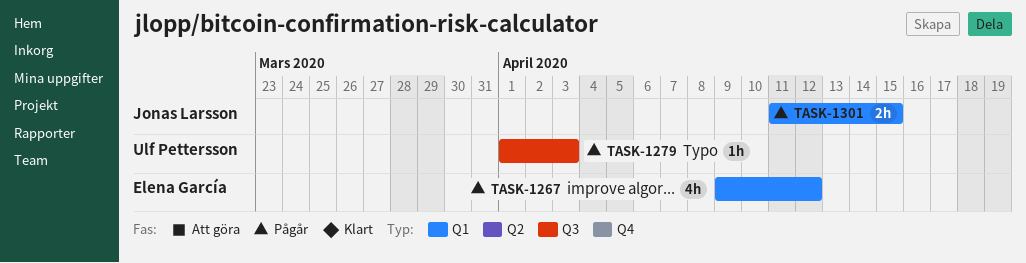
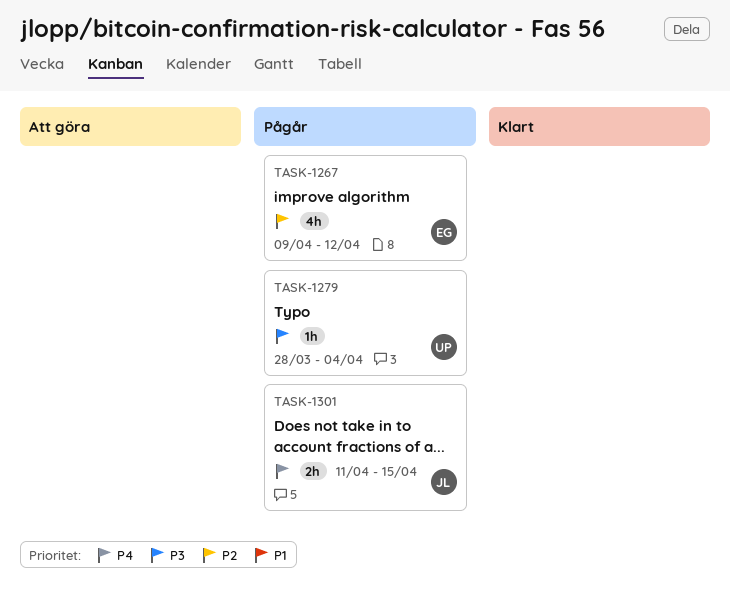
TASK-1279, start: Apr 1 -> Mar 28
TASK-1279, due: Apr 3 -> Apr 4

